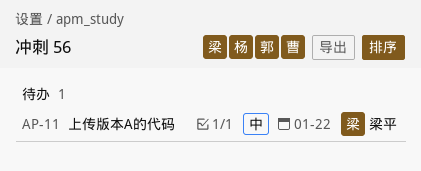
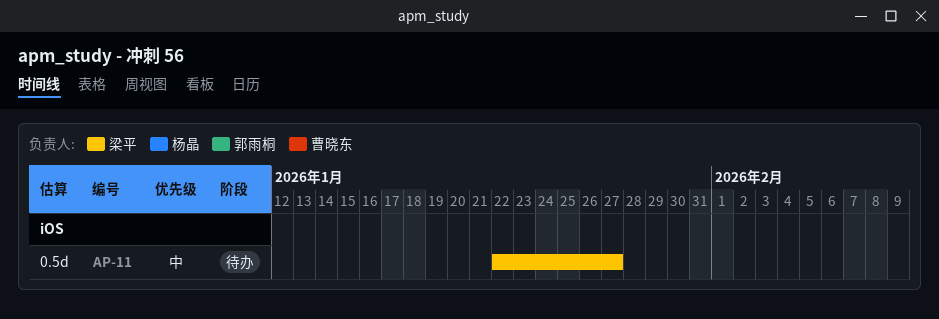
AP-11, due: Jan 22 -> Jan 27

